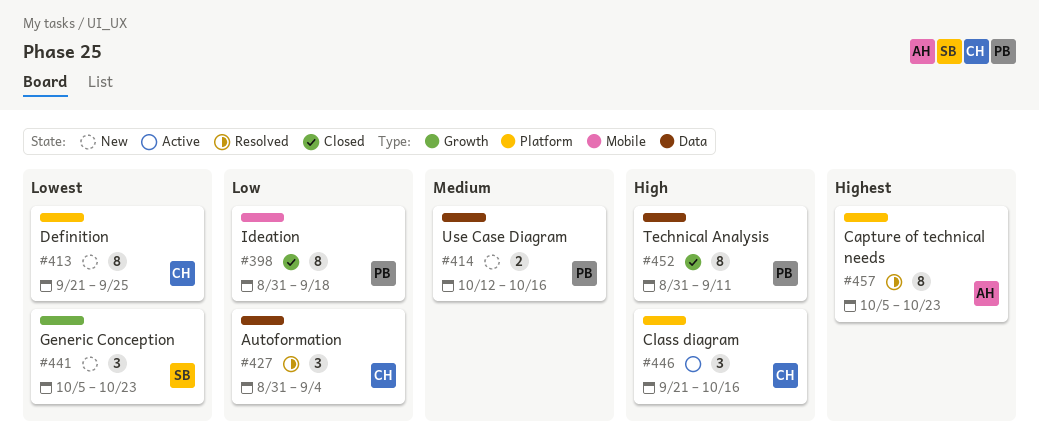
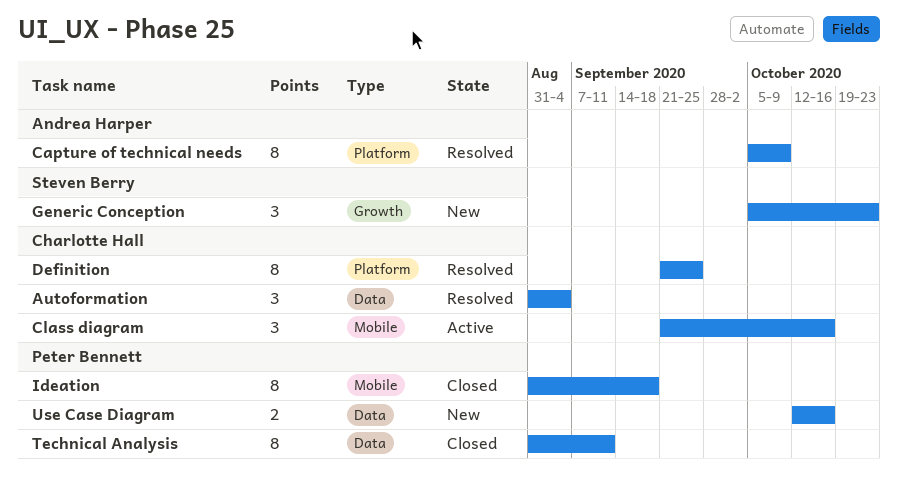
Capture of technical needs, due: Oct 23 -> Oct 9
Class diagram, label: Platform -> Mobile
Definition, status: New -> Resolved

